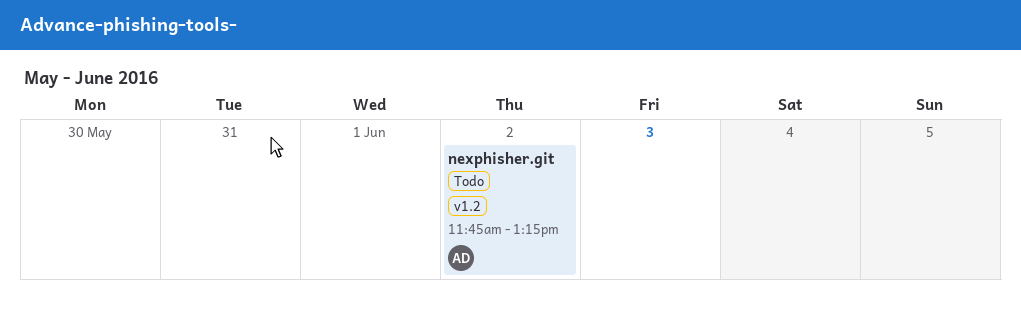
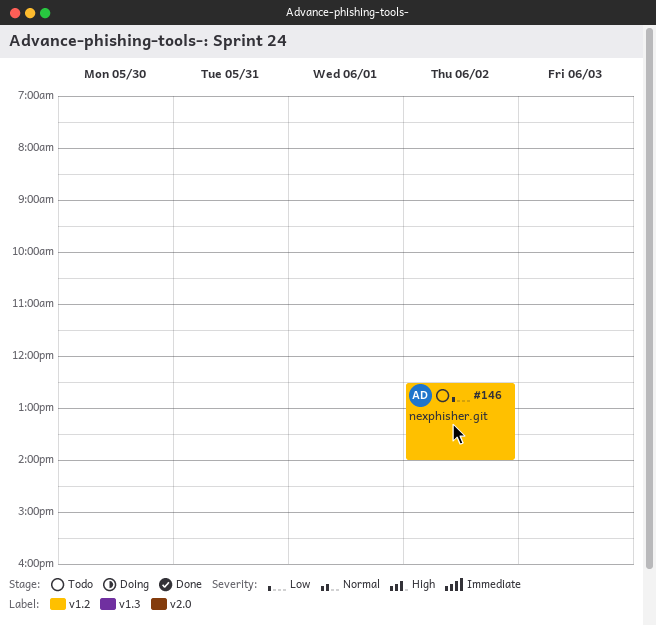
nexphisher.git, begins: 11:45 -> 12:30
nexphisher.git, ends: 13:15 -> 14:00

